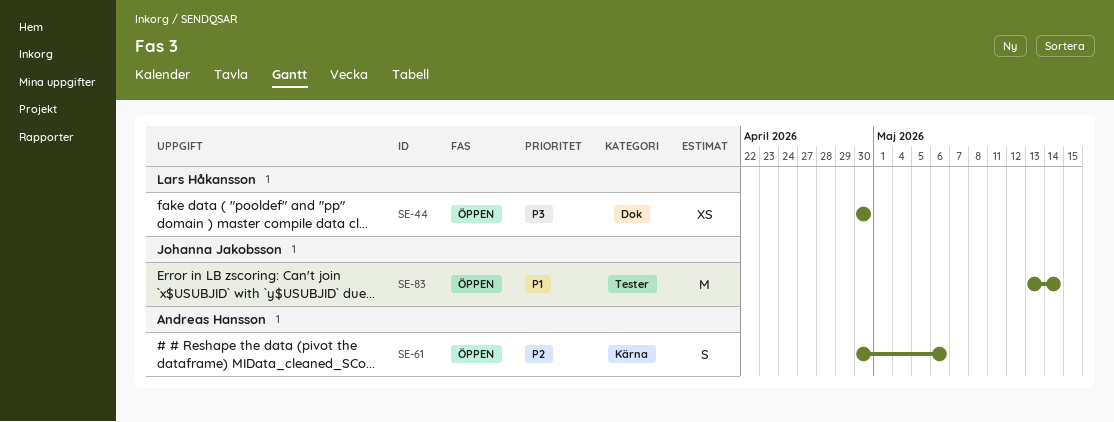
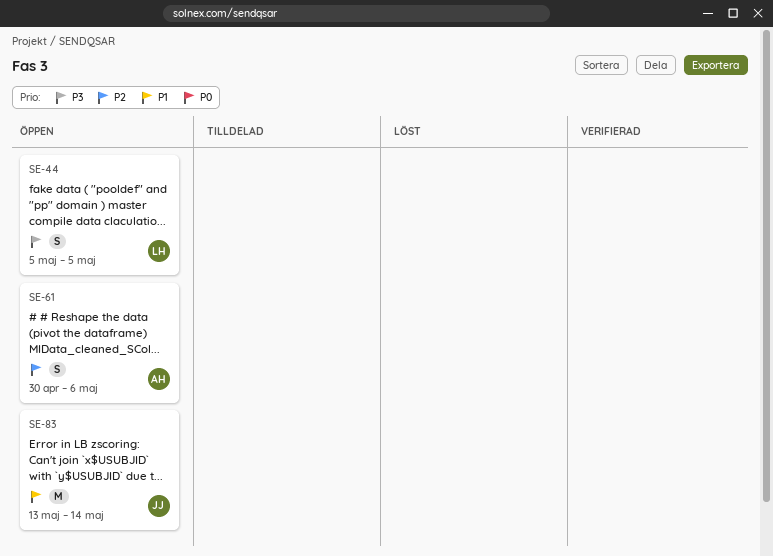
SE-44, estimate: XS -> S
SE-44, start: Apr 30 -> May 5
SE-44, due: Apr 30 -> May 5

